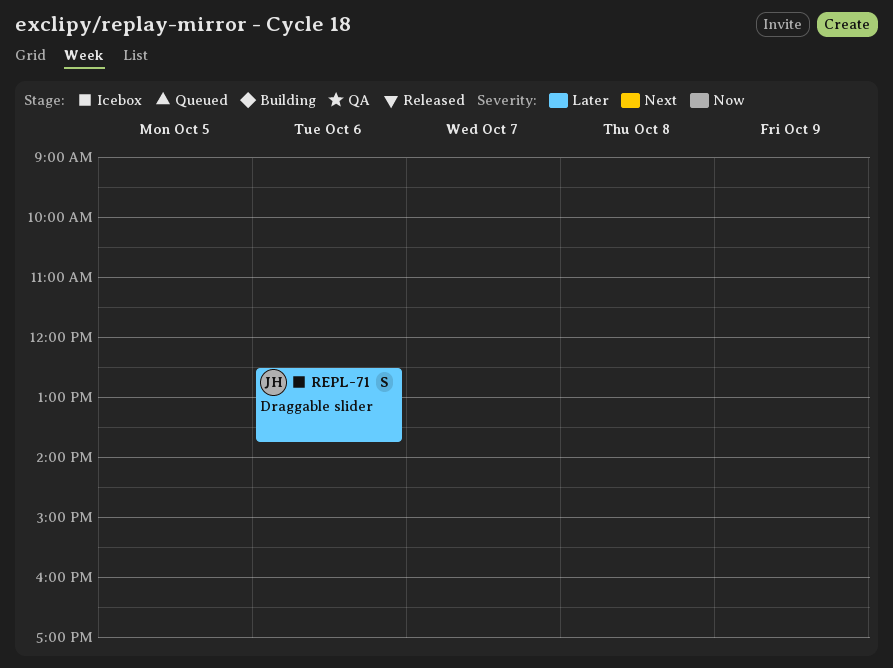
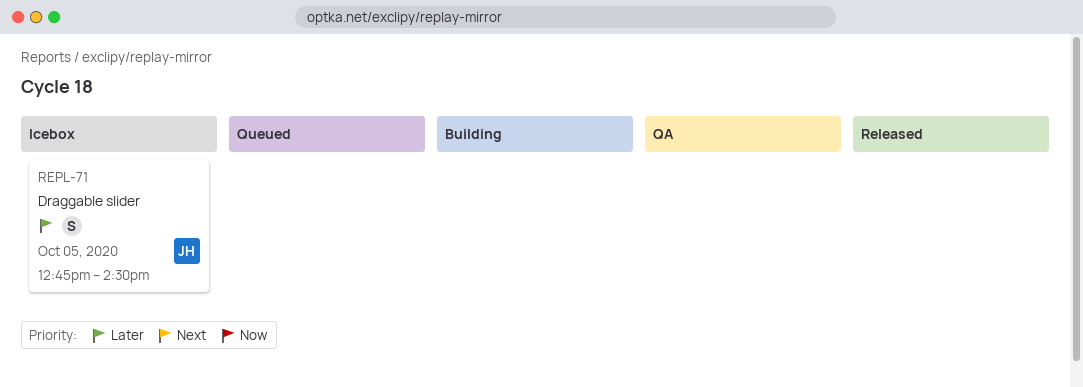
REPL-71, day: Oct 6 -> Oct 5
REPL-71, begins: 12:30 -> 12:45
REPL-71, ends: 13:45 -> 14:30

